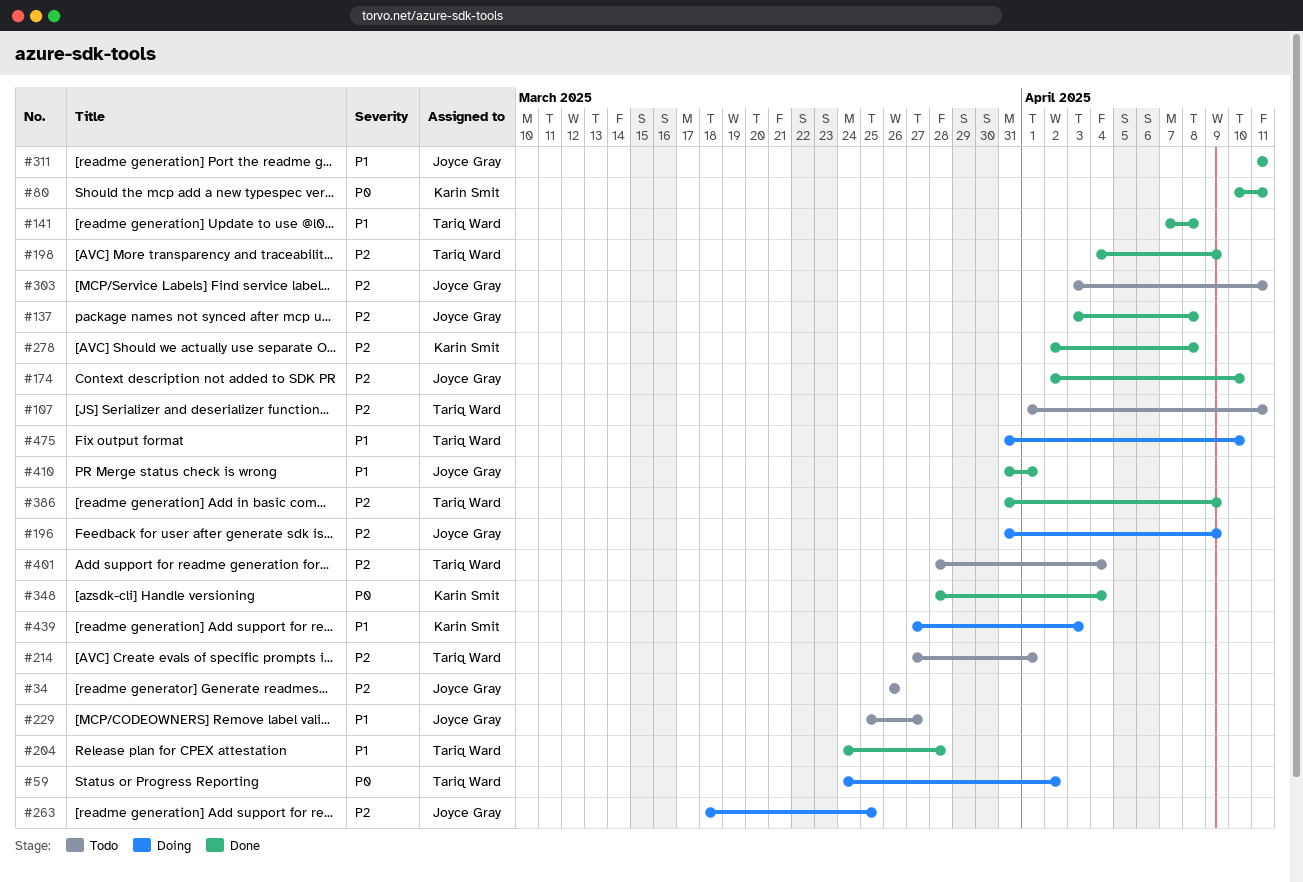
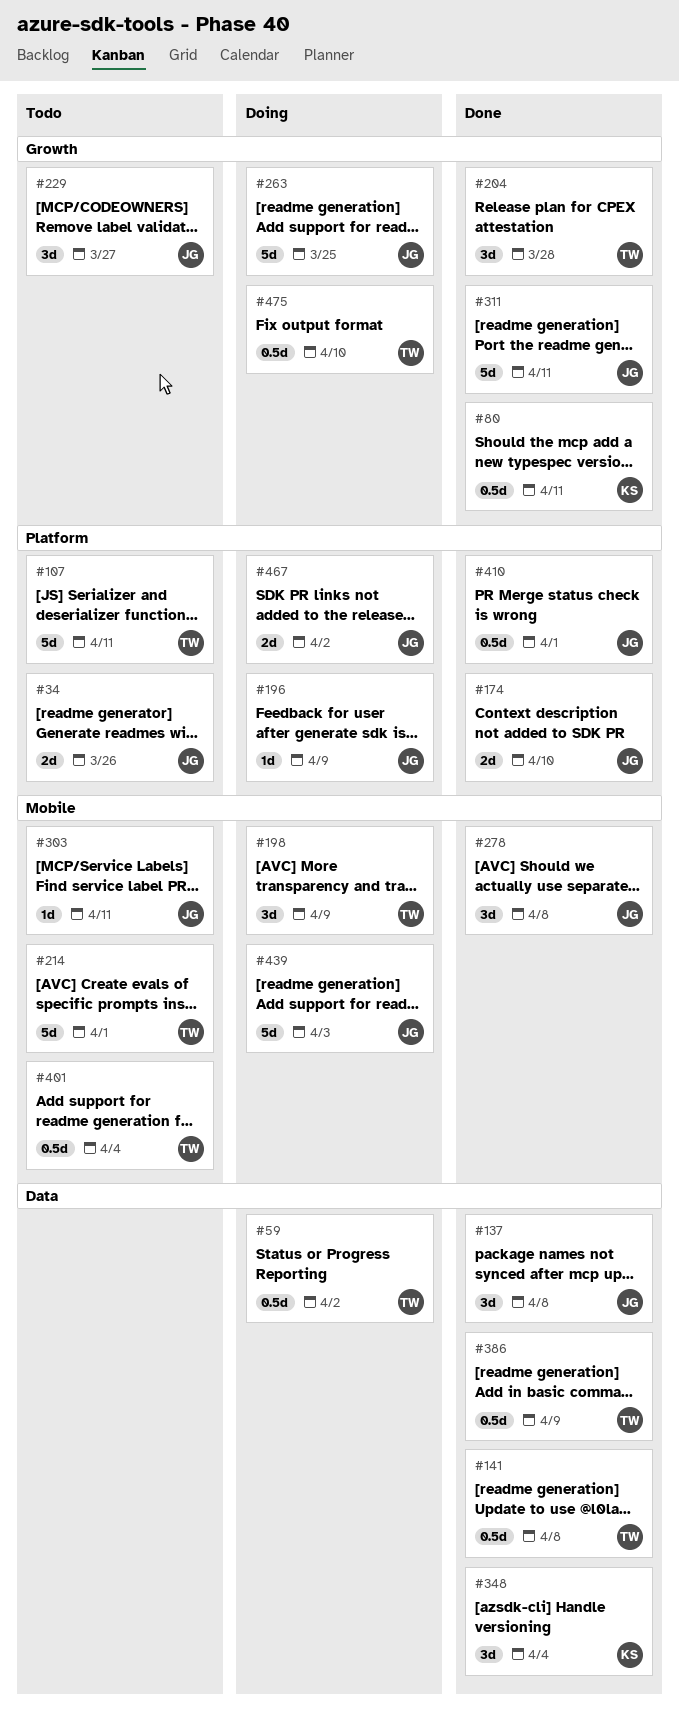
#198, status: Done -> Doing
#278, owner: Karin Smit -> Joyce Gray
#439, owner: Karin Smit -> Joyce Gray
#467: none -> present

